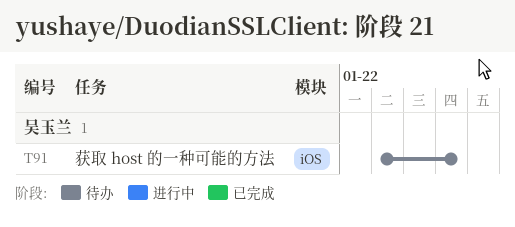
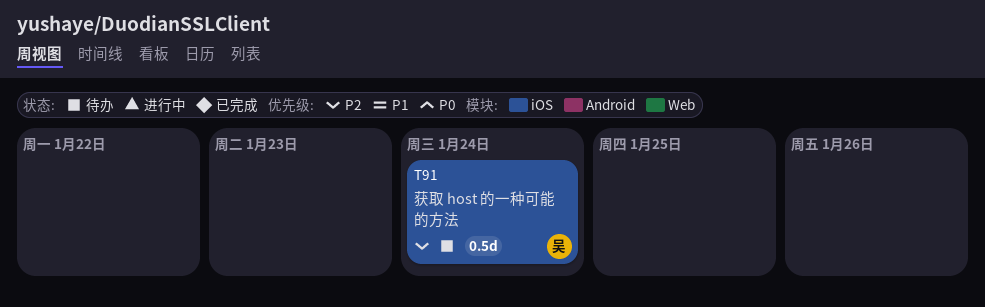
T91, due: Jan 25 -> Jan 24

